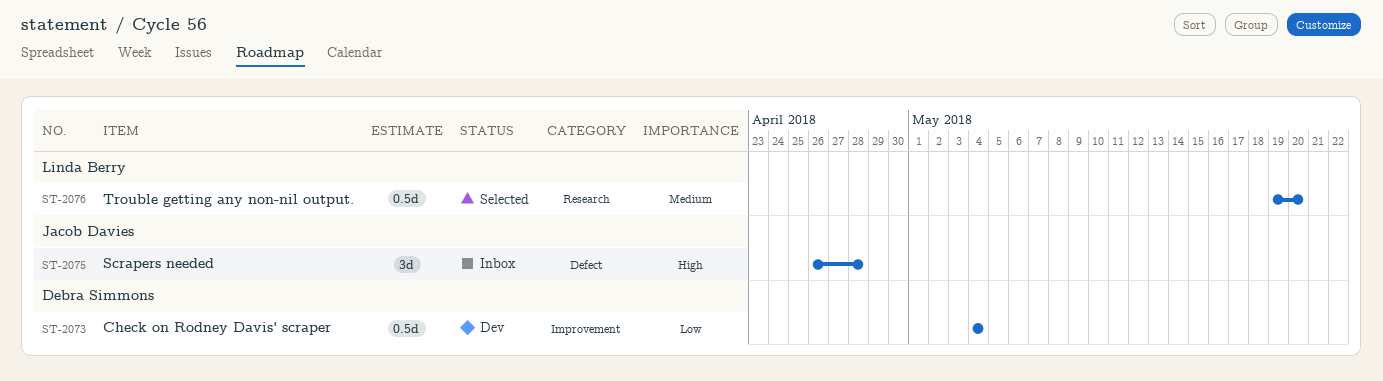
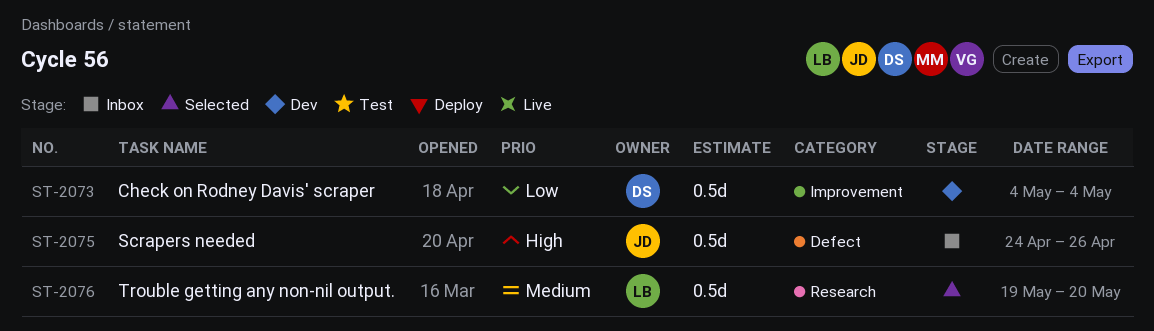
ST-2075, estimate: 3d -> 0.5d
ST-2075, start: Apr 26 -> Apr 24
ST-2075, due: Apr 28 -> Apr 26

